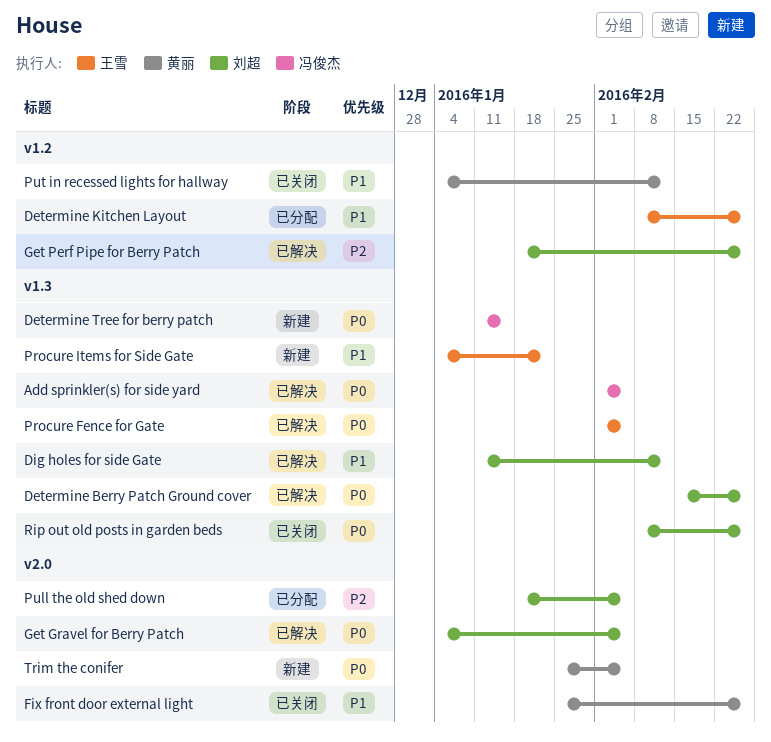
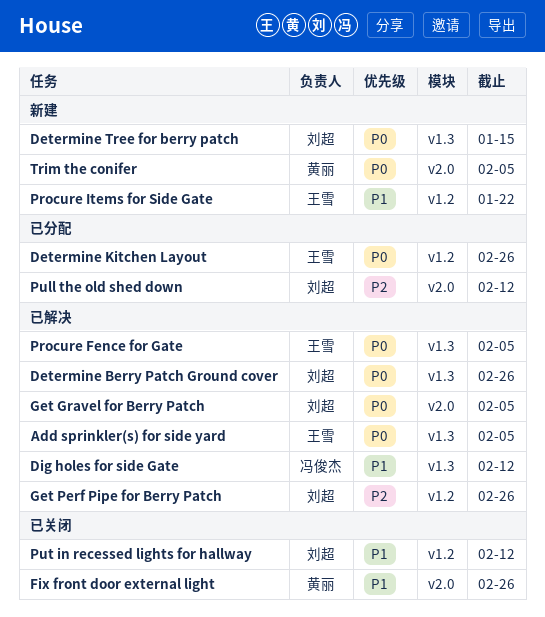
Add sprinkler(s) for side yard, owner: 冯俊杰 -> 王雪
Determine Kitchen Layout, priority: P1 -> P0
Determine Tree for berry patch, owner: 冯俊杰 -> 刘超
Dig holes for side Gate, owner: 刘超 -> 冯俊杰
Procure Items for Side Gate, label: v1.3 -> v1.2
Pull the old shed down, due: Feb 5 -> Feb 12
Put in recessed lights for hallway, owner: 黄丽 -> 刘超
Rip out old posts in garden beds: present -> none

